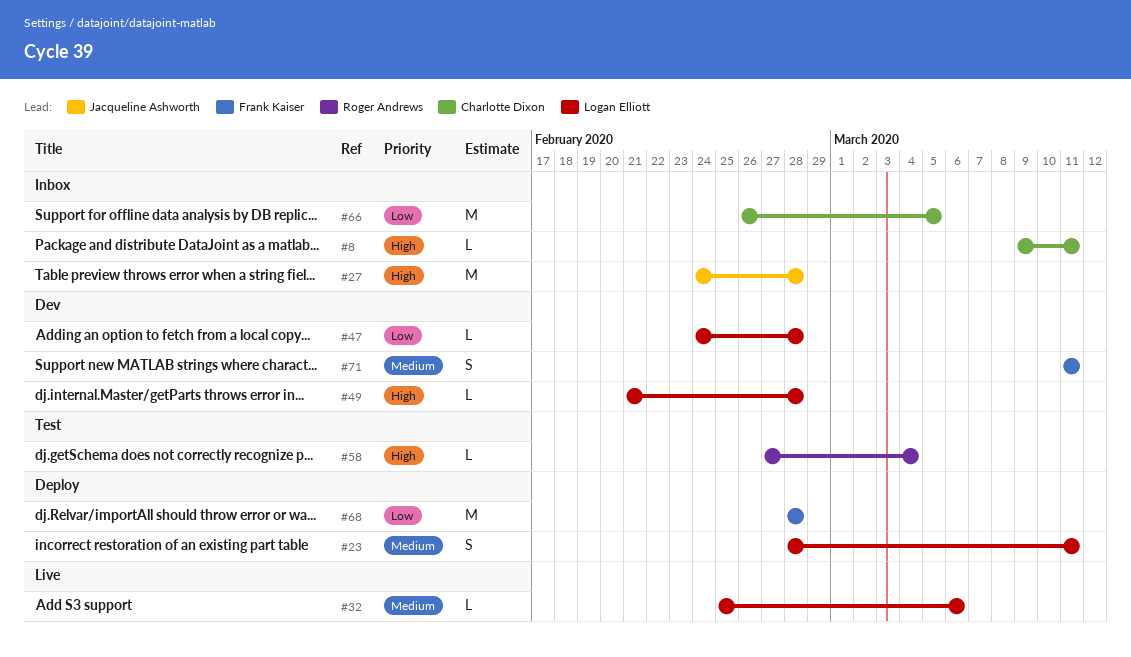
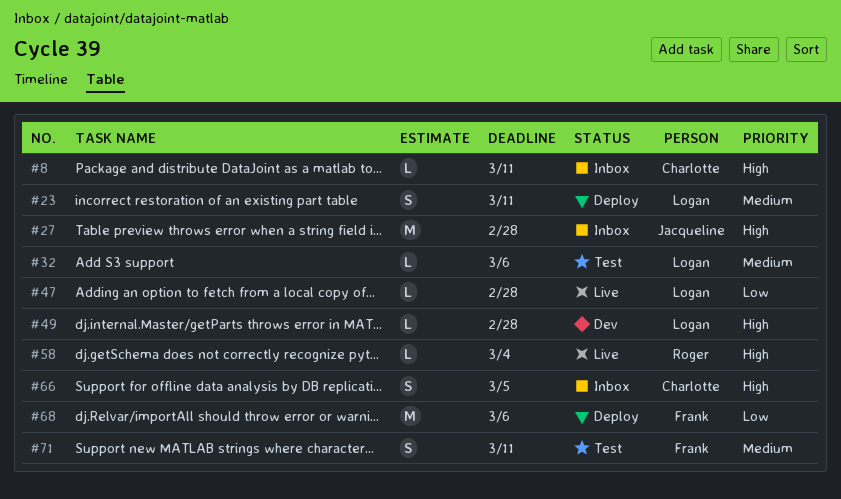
#32, status: Live -> Test
#47, status: Dev -> Live
#58, status: Test -> Live
#66, priority: Low -> High
#66, estimate: M -> S
#68, due: Feb 28 -> Mar 6
#71, status: Dev -> Test

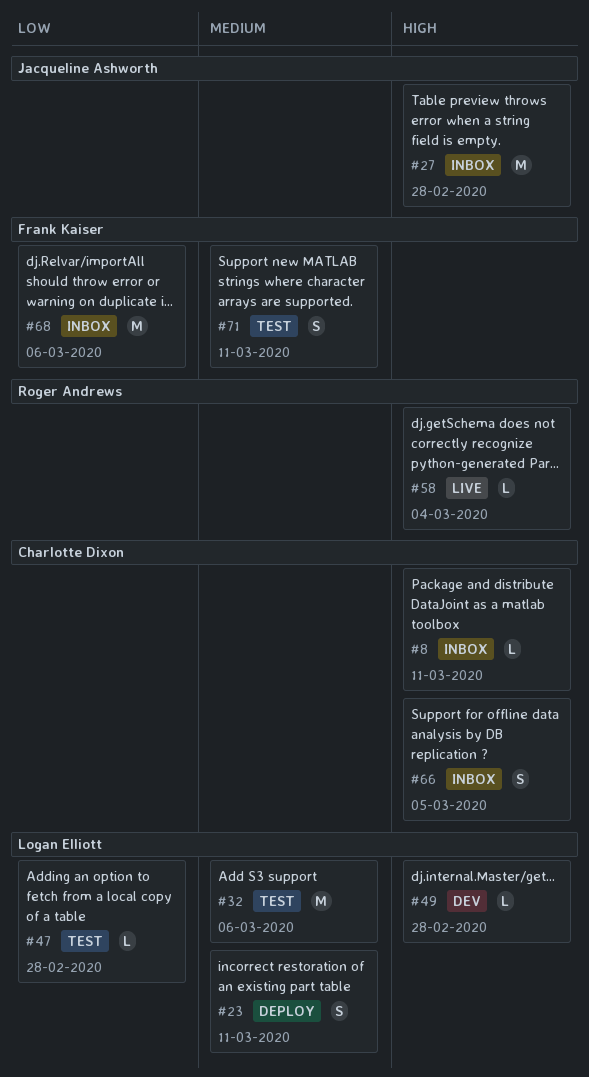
#32, estimate: L -> M
#47, status: Live -> Test
#68, status: Deploy -> Inbox

